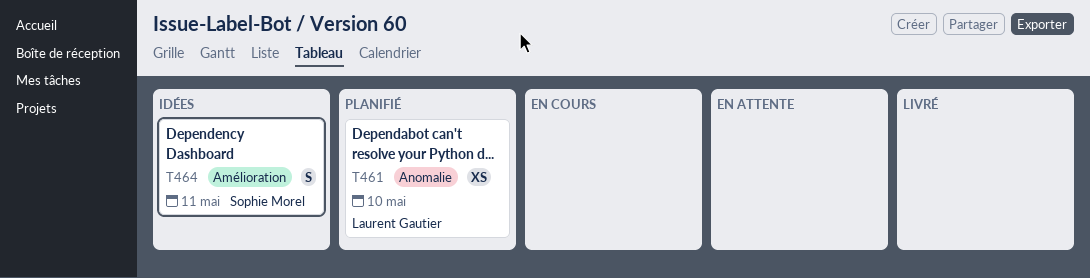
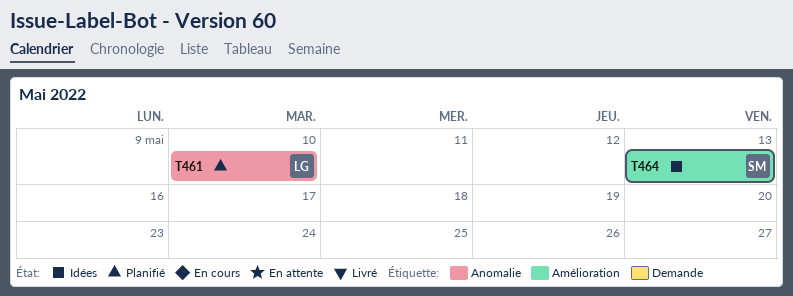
T464, due: May 11 -> May 13

